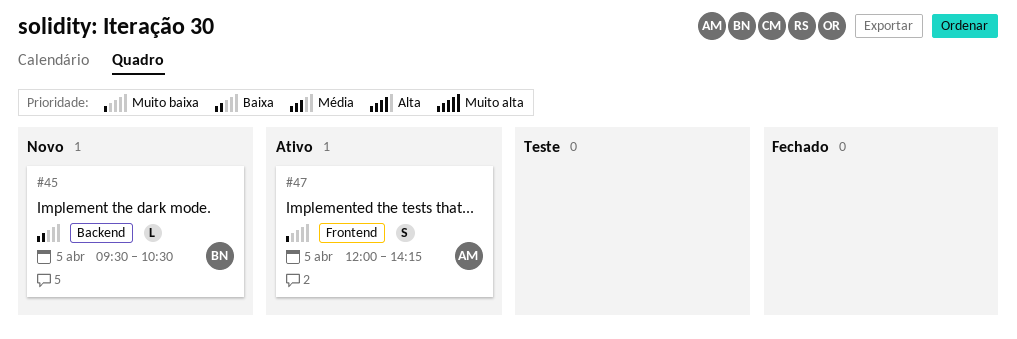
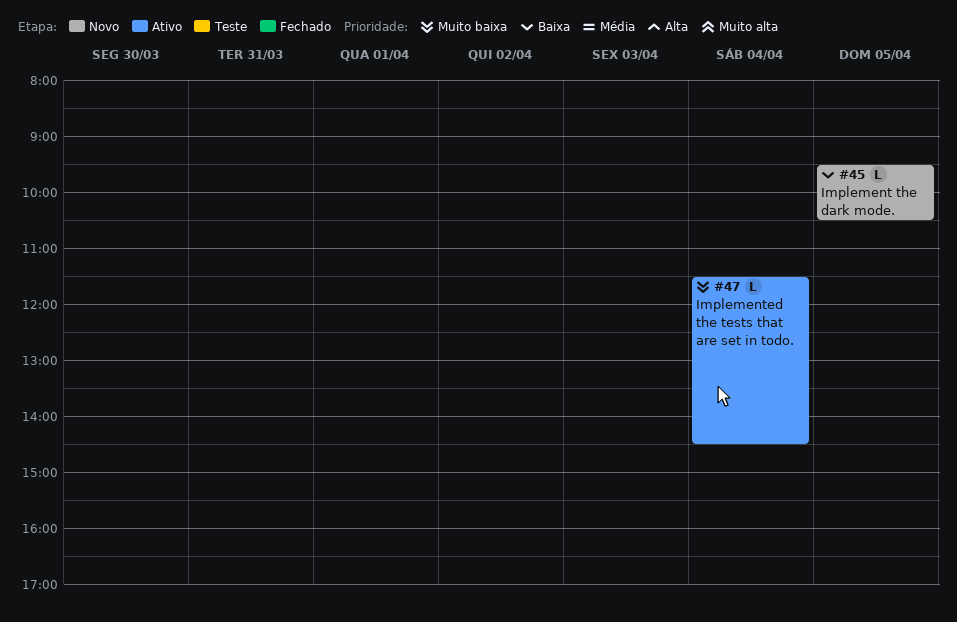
#47, estimate: S -> L
#47, day: Apr 5 -> Apr 4
#47, begins: 12:00 -> 11:30
#47, ends: 14:15 -> 14:30

